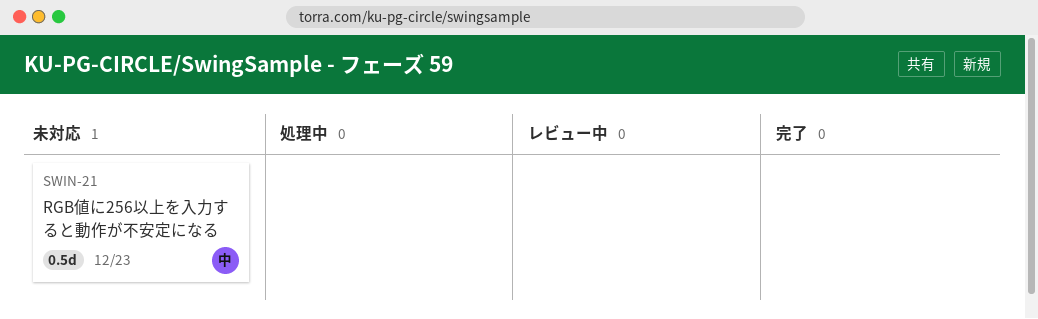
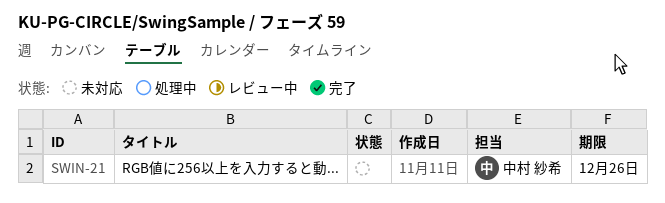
SWIN-21, due: Dec 23 -> Dec 26

